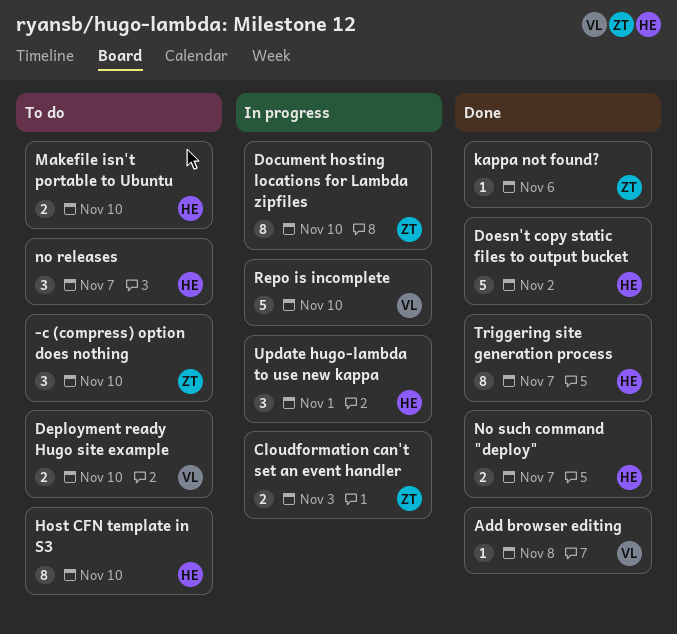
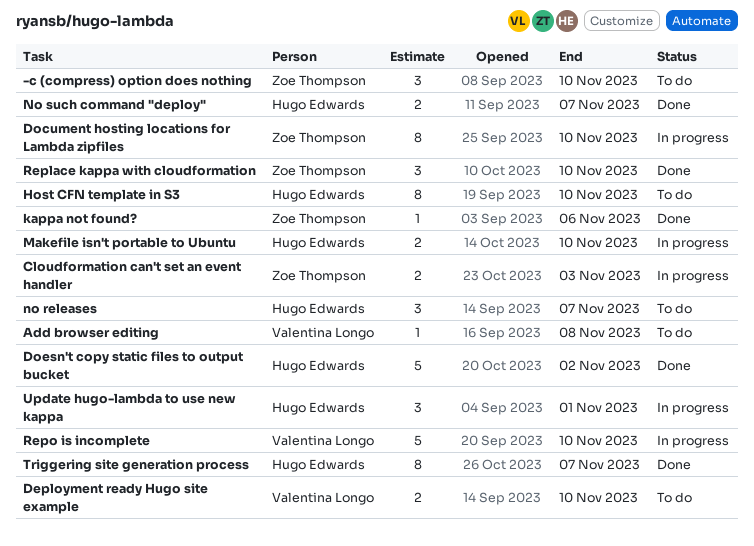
Add browser editing, status: Done -> To do
Makefile isn't portable to Ubuntu, status: To do -> In progress
Replace kappa with cloudformation: none -> present

